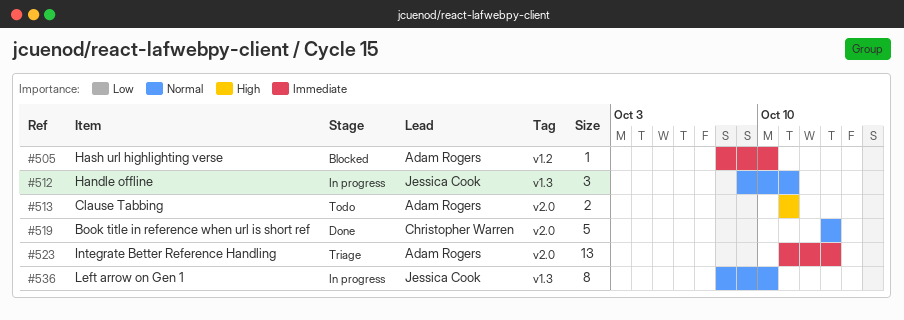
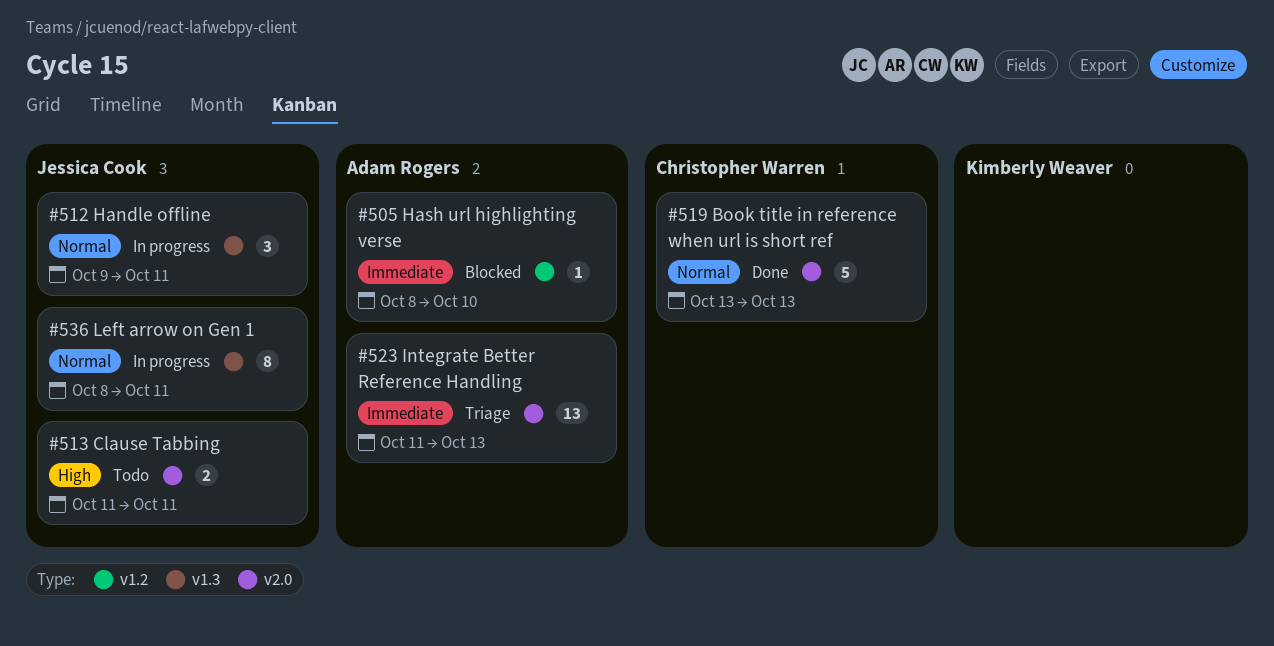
#513, owner: Adam Rogers -> Jessica Cook
#536, due: Oct 10 -> Oct 11

